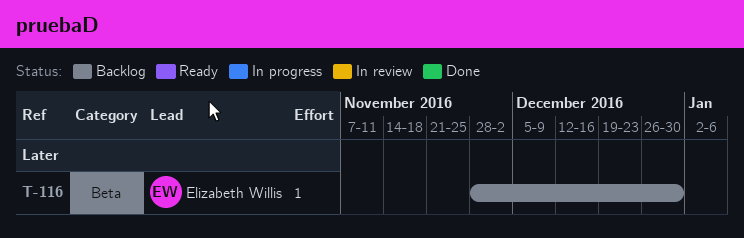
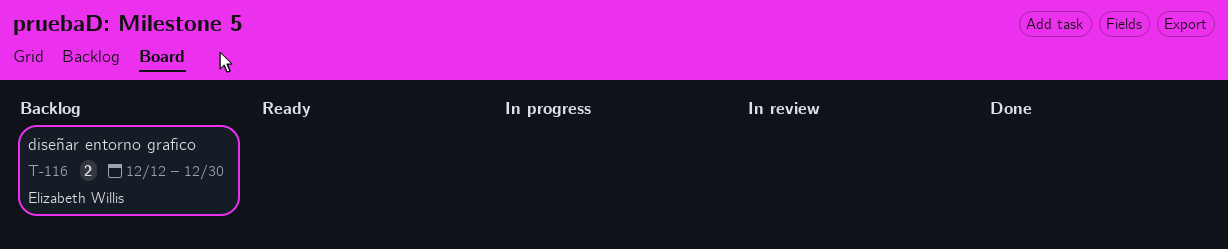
T-116, estimate: 1 -> 2
T-116, start: Nov 28 -> Dec 12

